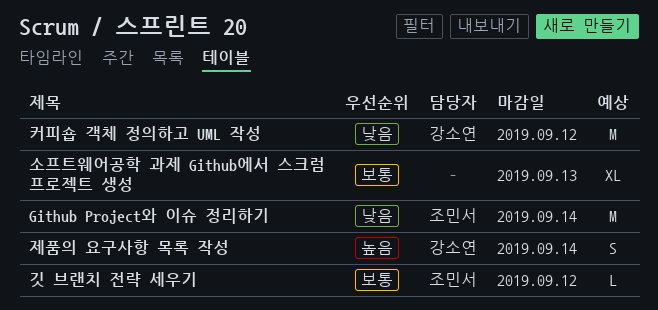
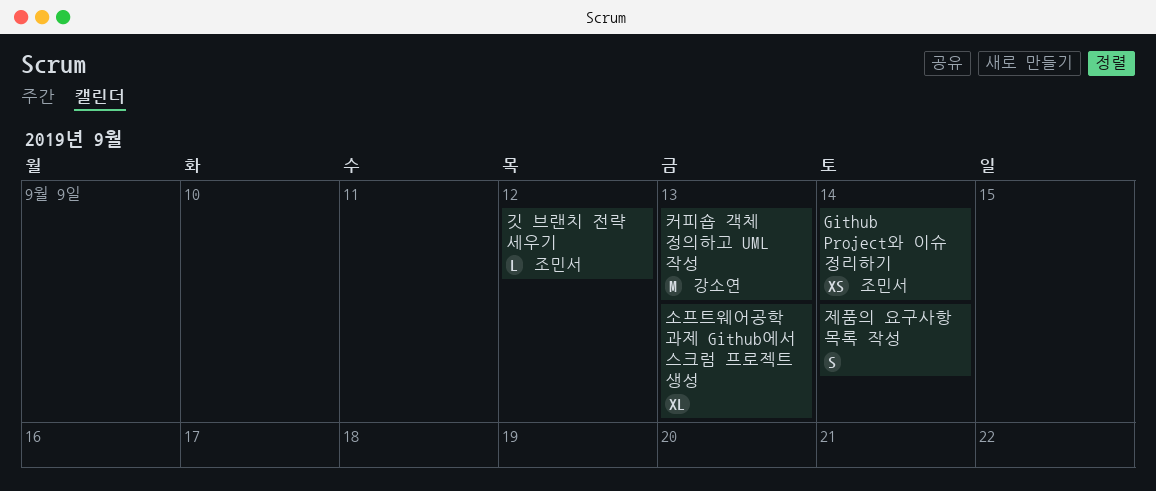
Github Project와 이슈 정리하기, estimate: M -> XS
제품의 요구사항 목록 작성, owner: 강소연 -> none
커피숍 객체 정의하고 UML 작성, due: Sep 12 -> Sep 13

